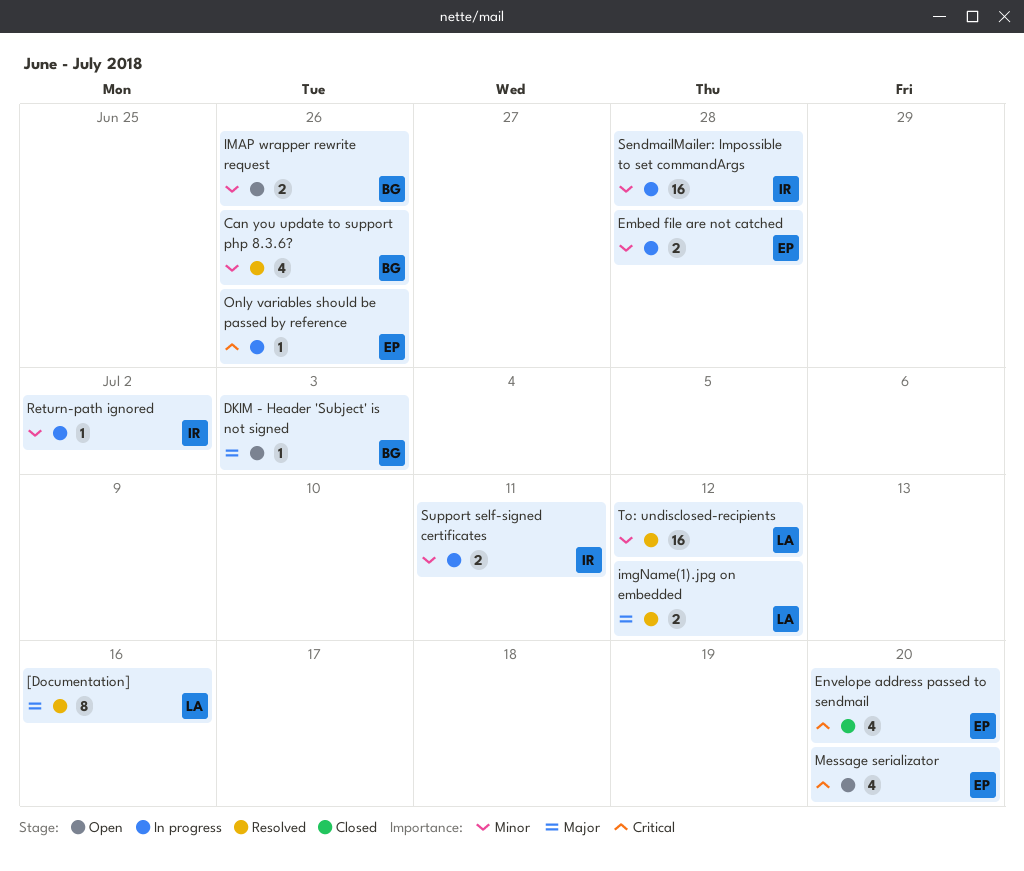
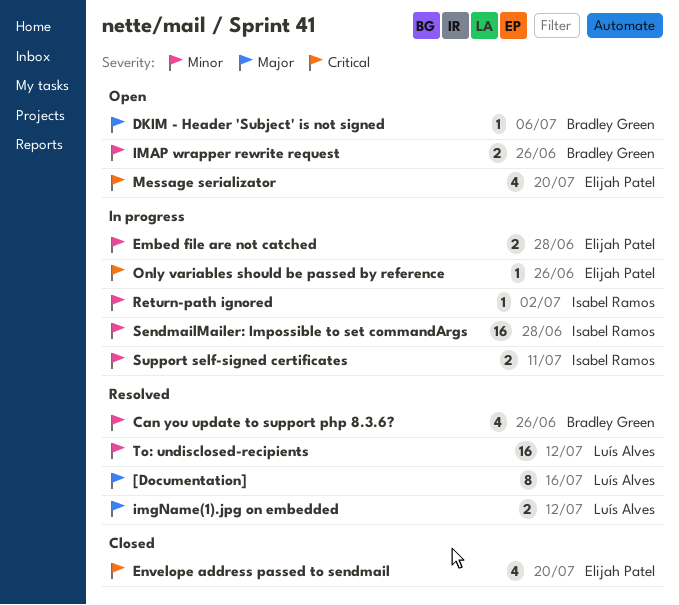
DKIM - Header 'Subject' is not signed, due: Jul 3 -> Jul 6

